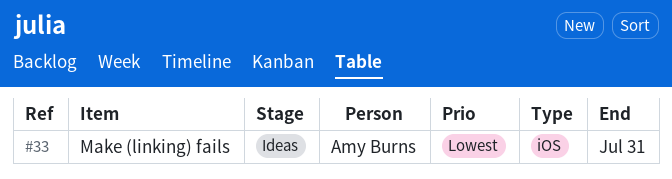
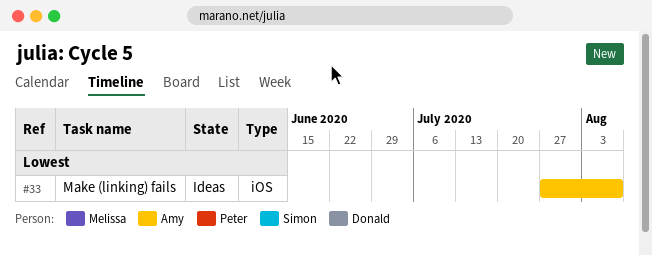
#33, due: Jul 31 -> Aug 7

